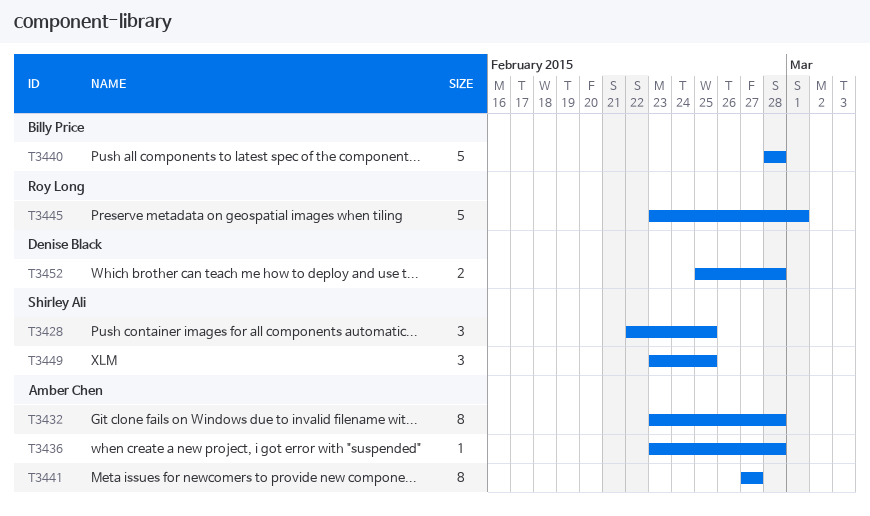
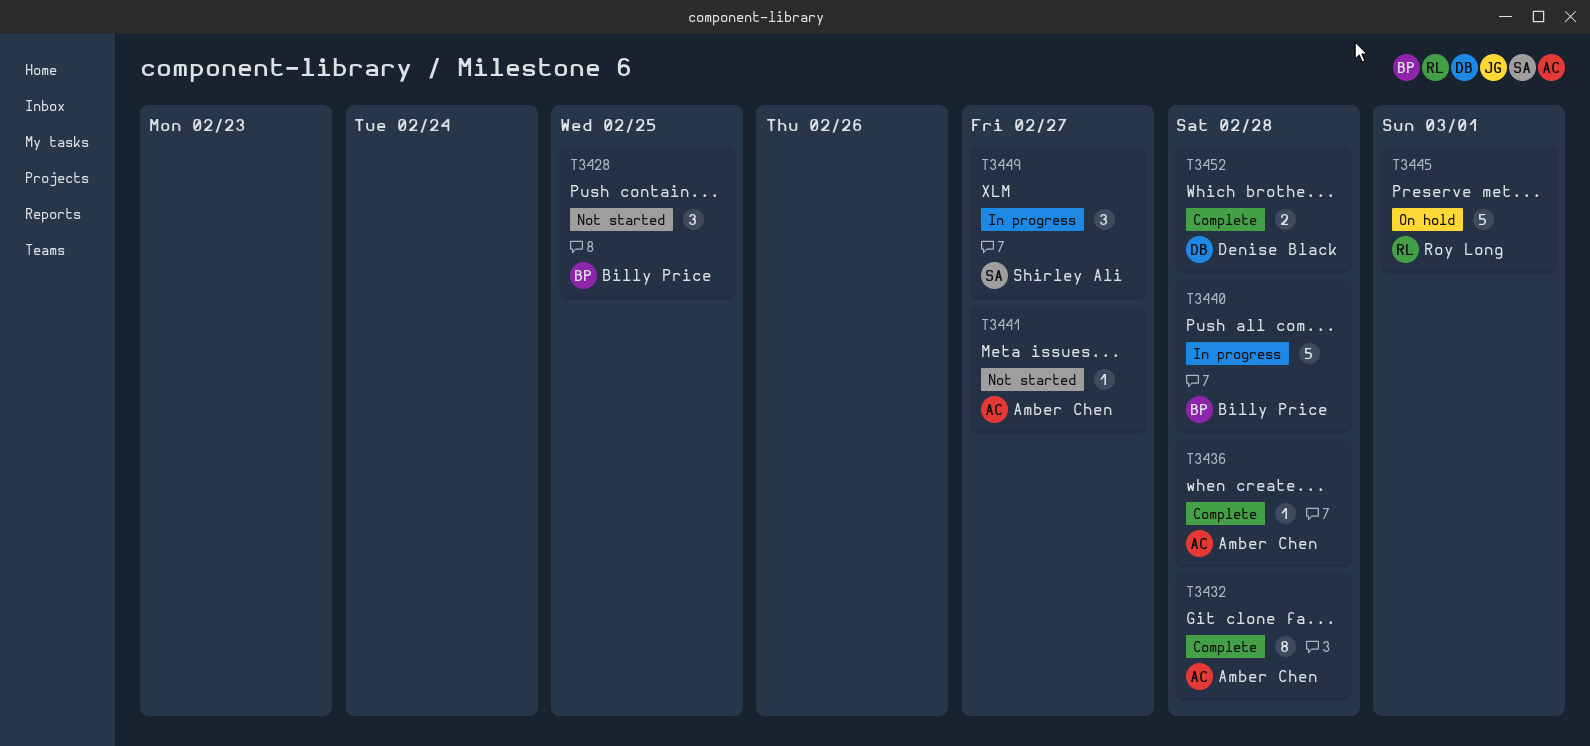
T3428, owner: Shirley Ali -> Billy Price
T3441, estimate: 8 -> 1
T3449, due: Feb 25 -> Feb 27

